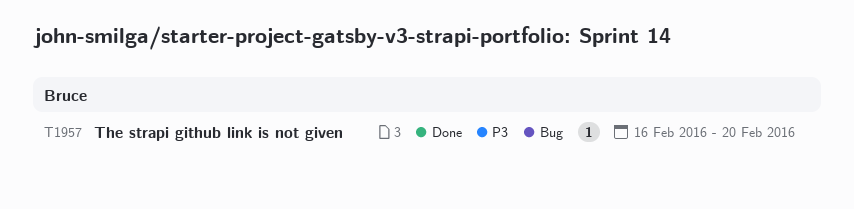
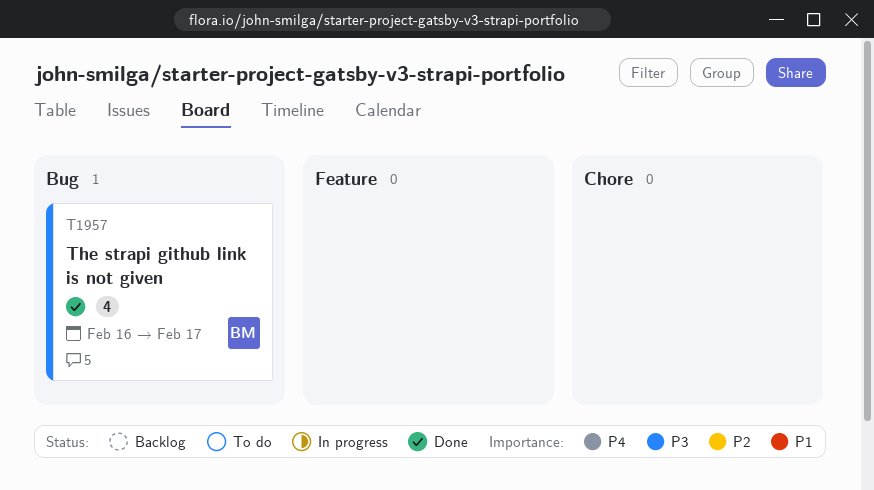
T1957, estimate: 1 -> 4
T1957, due: Feb 20 -> Feb 17

